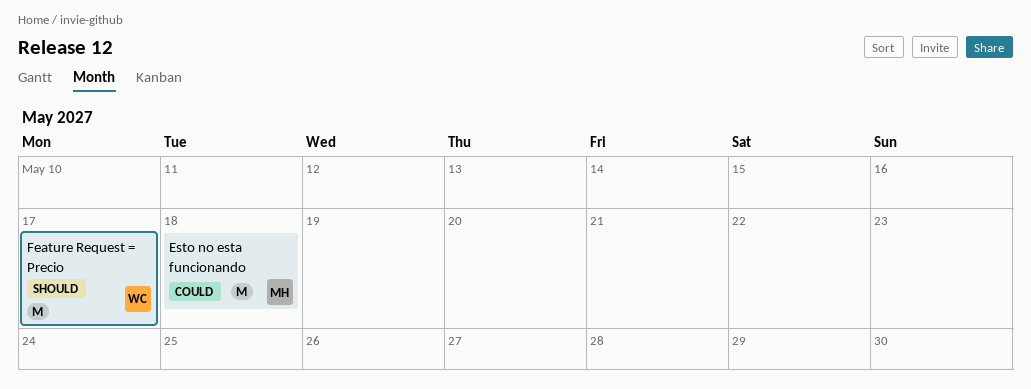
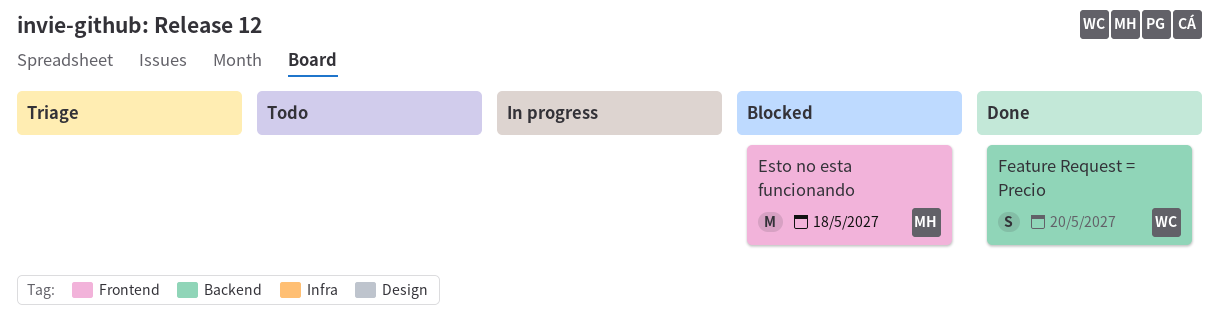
Feature Request = Precio, estimate: M -> S
Feature Request = Precio, due: May 17 -> May 20

